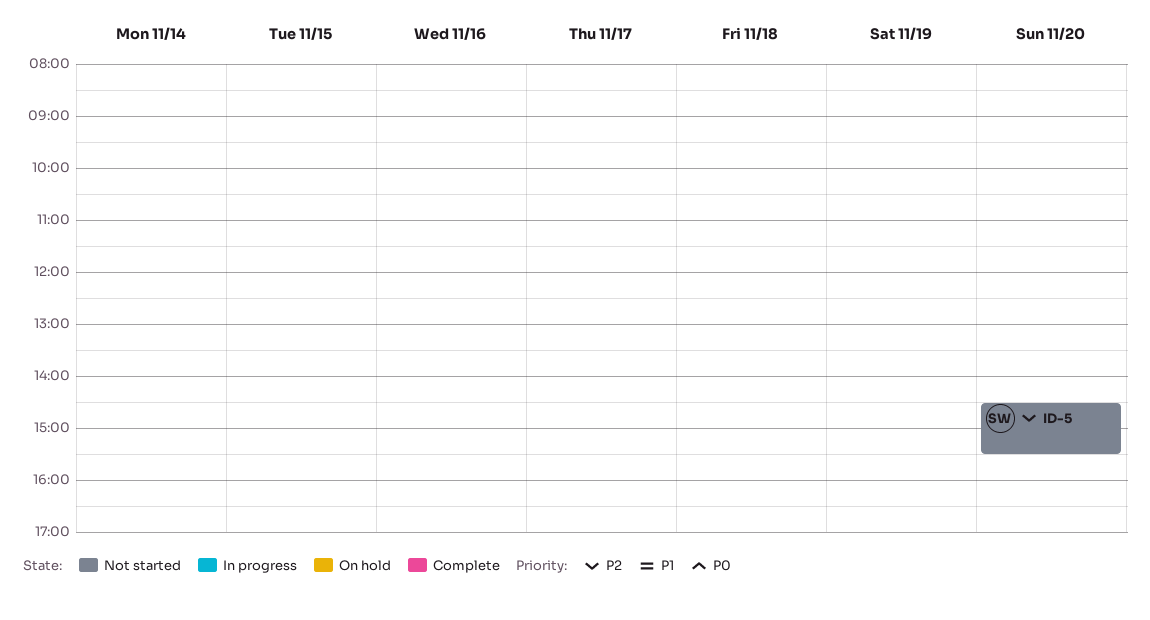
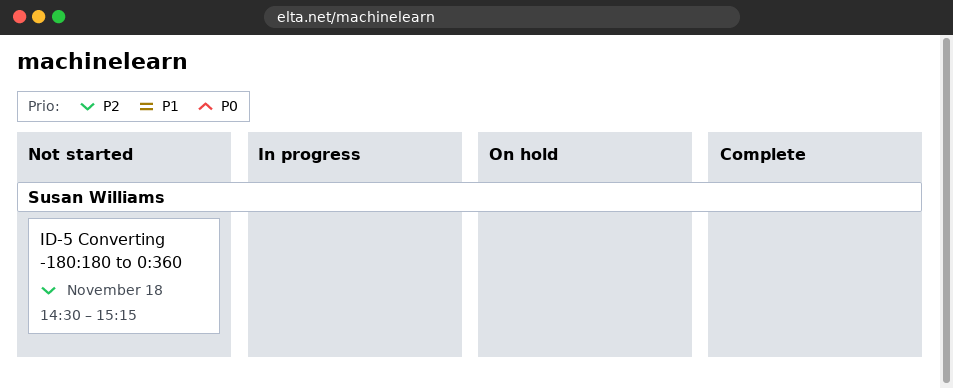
ID-5, day: Nov 20 -> Nov 18
ID-5, ends: 15:30 -> 15:15

